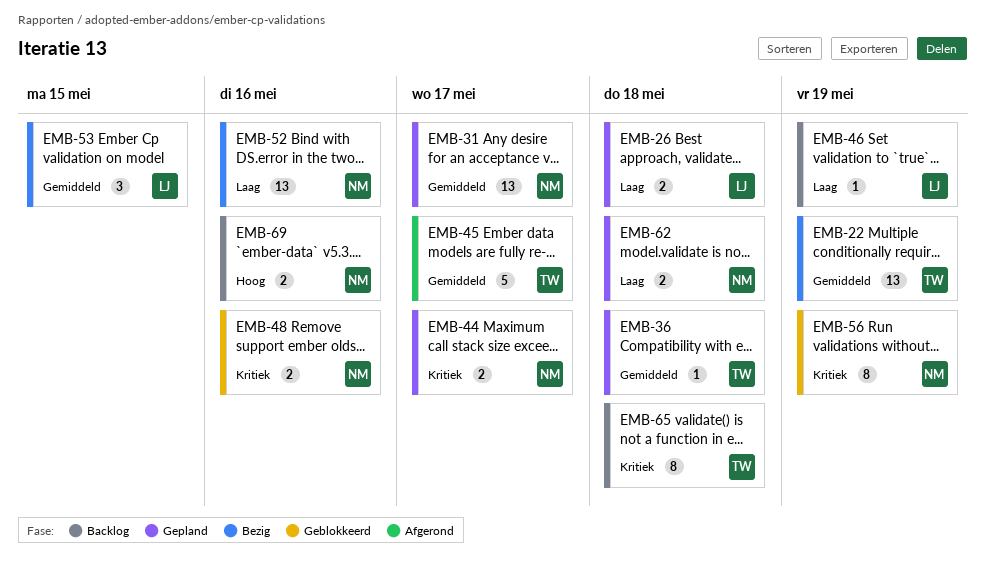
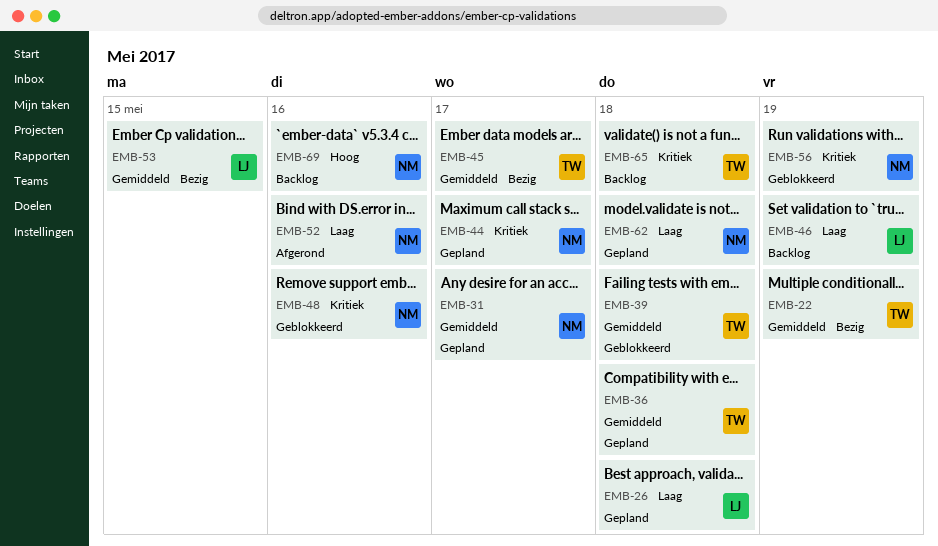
EMB-39: none -> present
EMB-45, status: Afgerond -> Bezig
EMB-52, status: Bezig -> Afgerond

